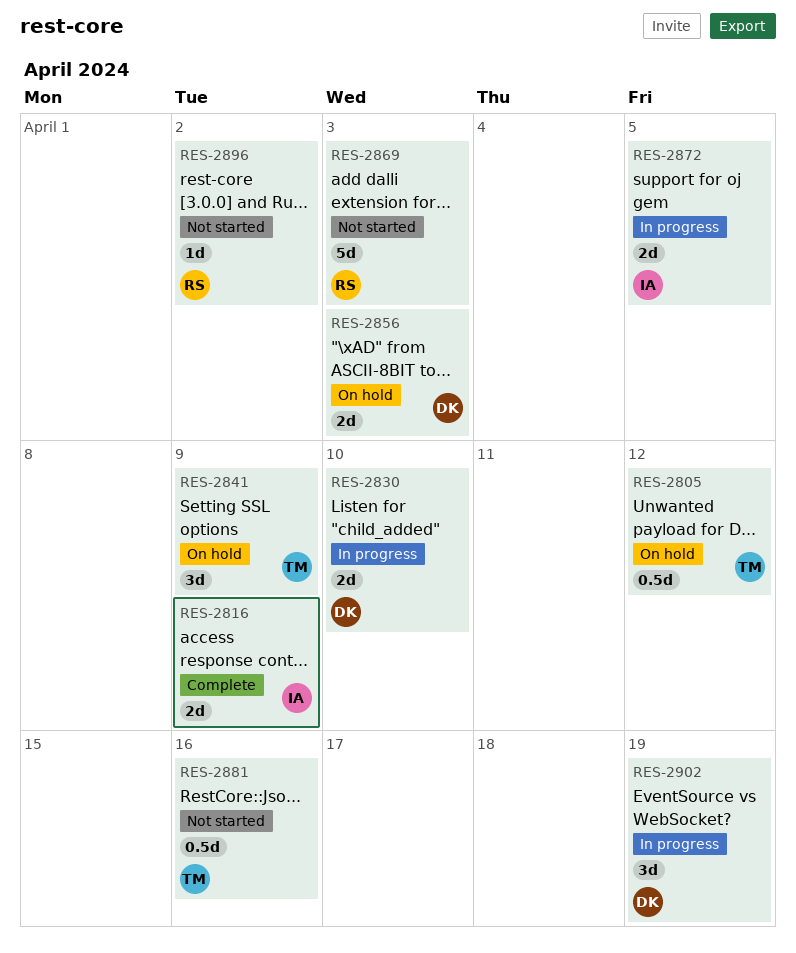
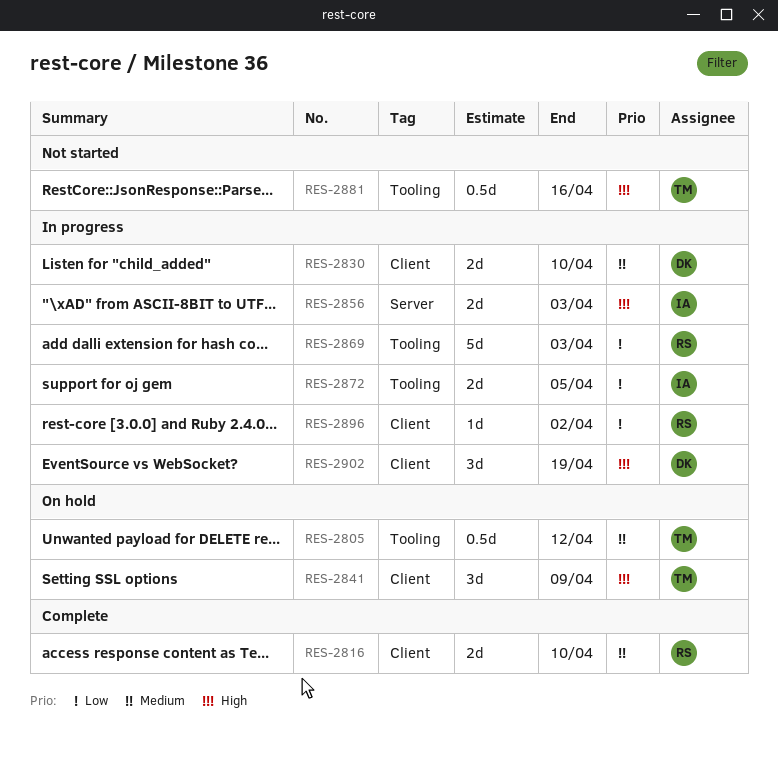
RES-2816, owner: IA -> RS
RES-2816, due: Apr 9 -> Apr 10
RES-2856, status: On hold -> In progress
RES-2856, owner: DK -> IA
RES-2869, status: Not started -> In progress
RES-2896, status: Not started -> In progress

